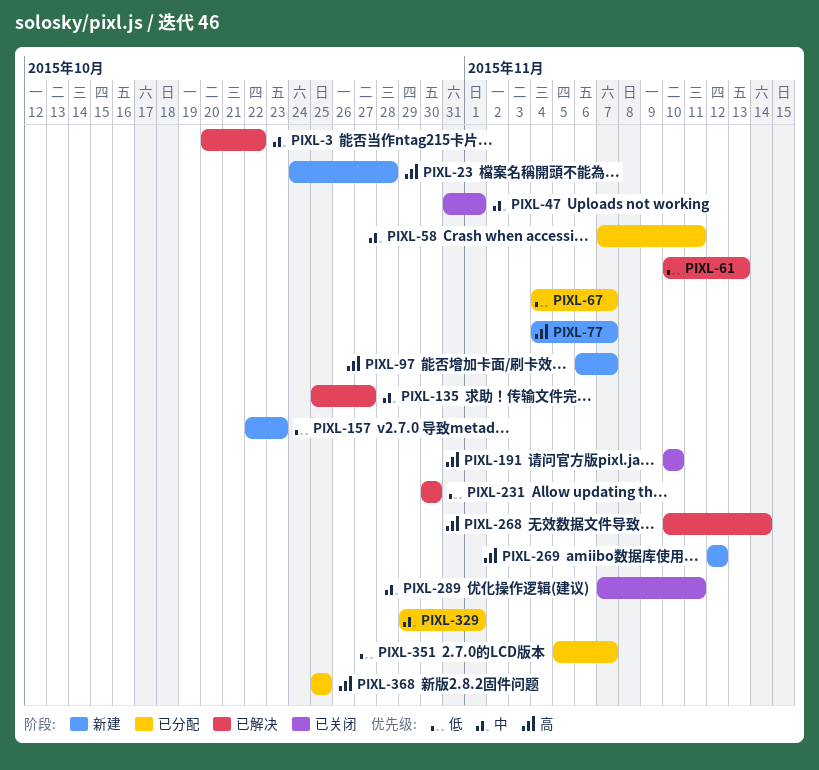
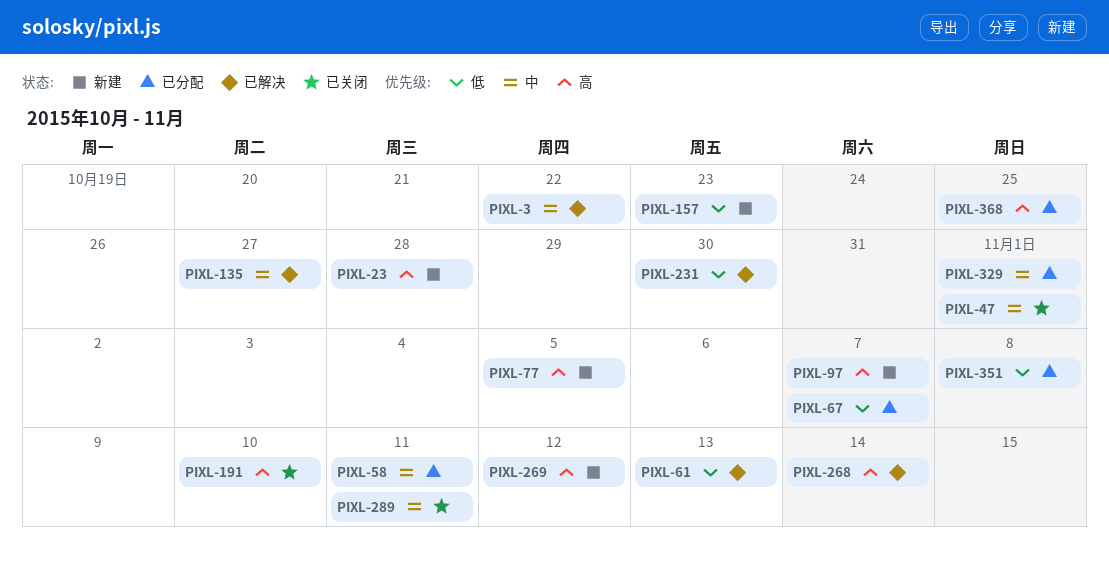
PIXL-77, due: Nov 7 -> Nov 5
PIXL-351, due: Nov 7 -> Nov 8

